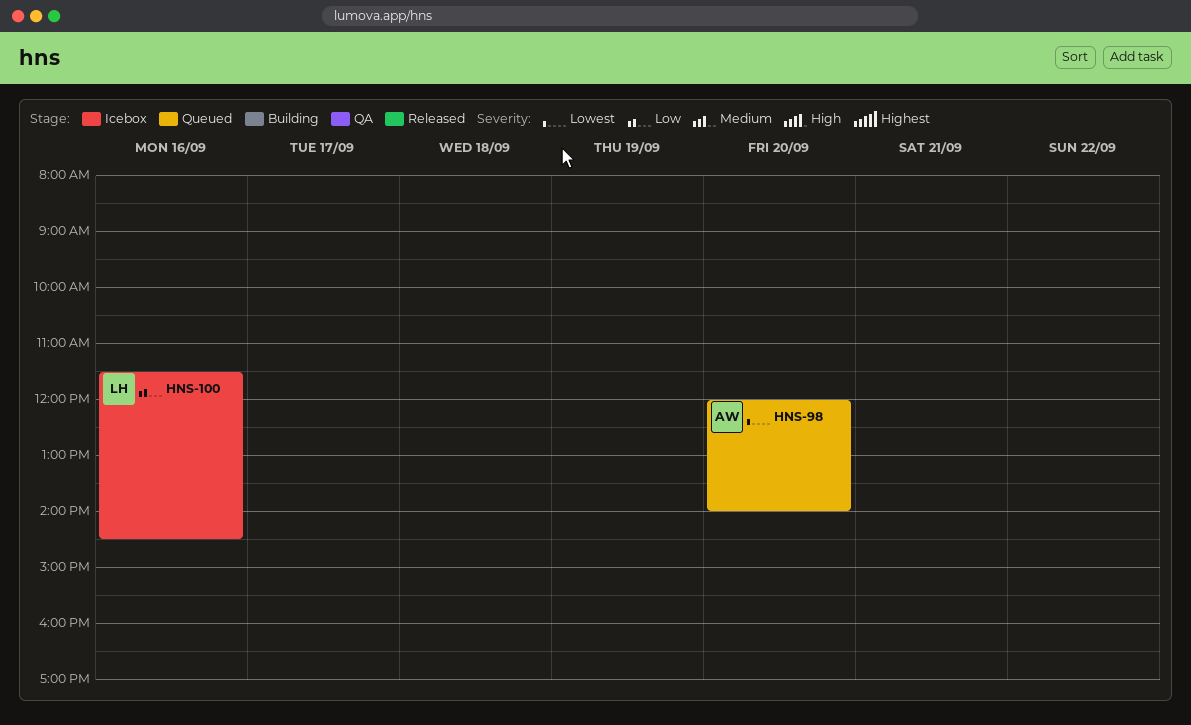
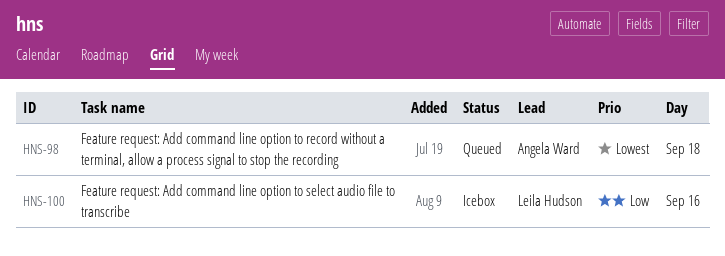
HNS-98, day: Sep 20 -> Sep 18

